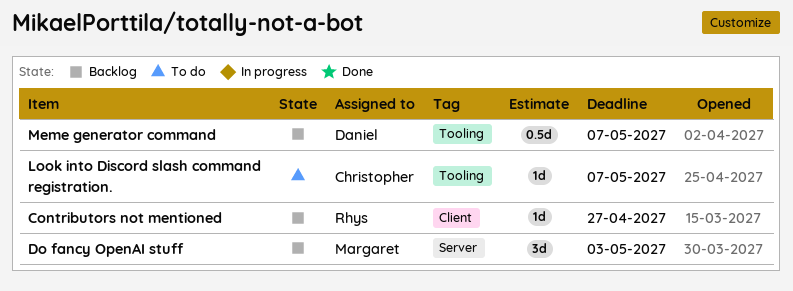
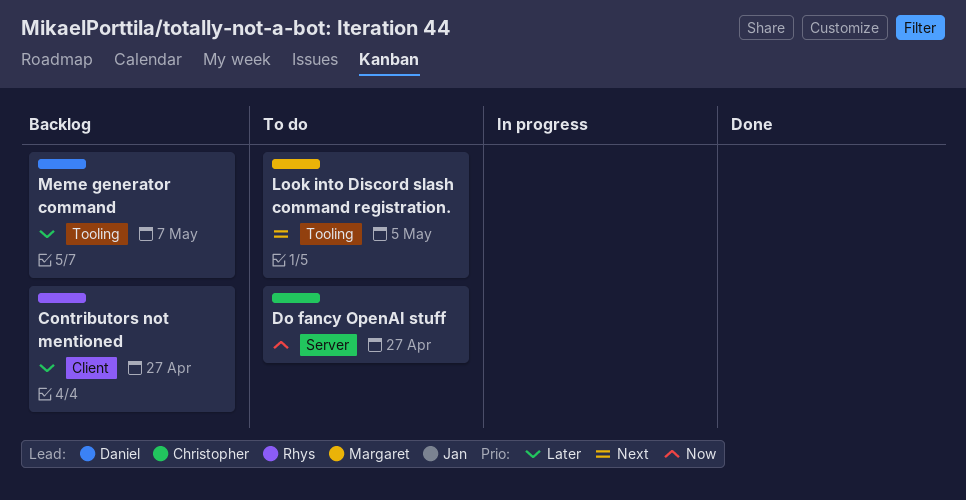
Do fancy OpenAI stuff, status: Backlog -> To do
Do fancy OpenAI stuff, owner: Margaret -> Christopher
Do fancy OpenAI stuff, due: May 3 -> Apr 27
Look into Discord slash command registration., owner: Christopher -> Margaret
Look into Discord slash command registration., due: May 7 -> May 5

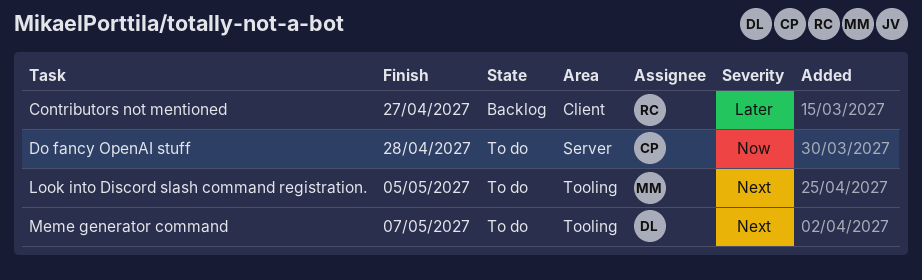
Do fancy OpenAI stuff, due: Apr 27 -> Apr 28
Meme generator command, status: Backlog -> To do
Meme generator command, priority: Later -> Next

